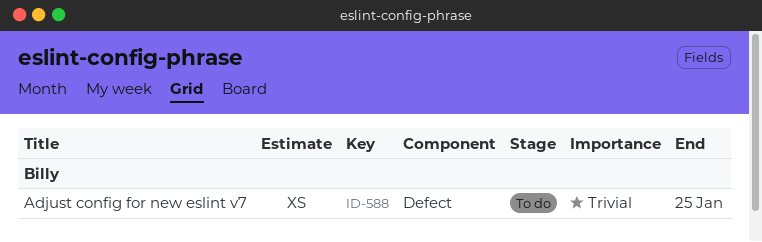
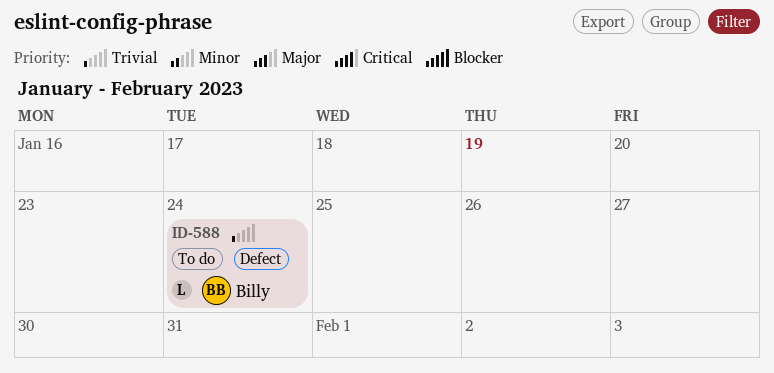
ID-588, estimate: XS -> L
ID-588, due: Jan 25 -> Jan 24

